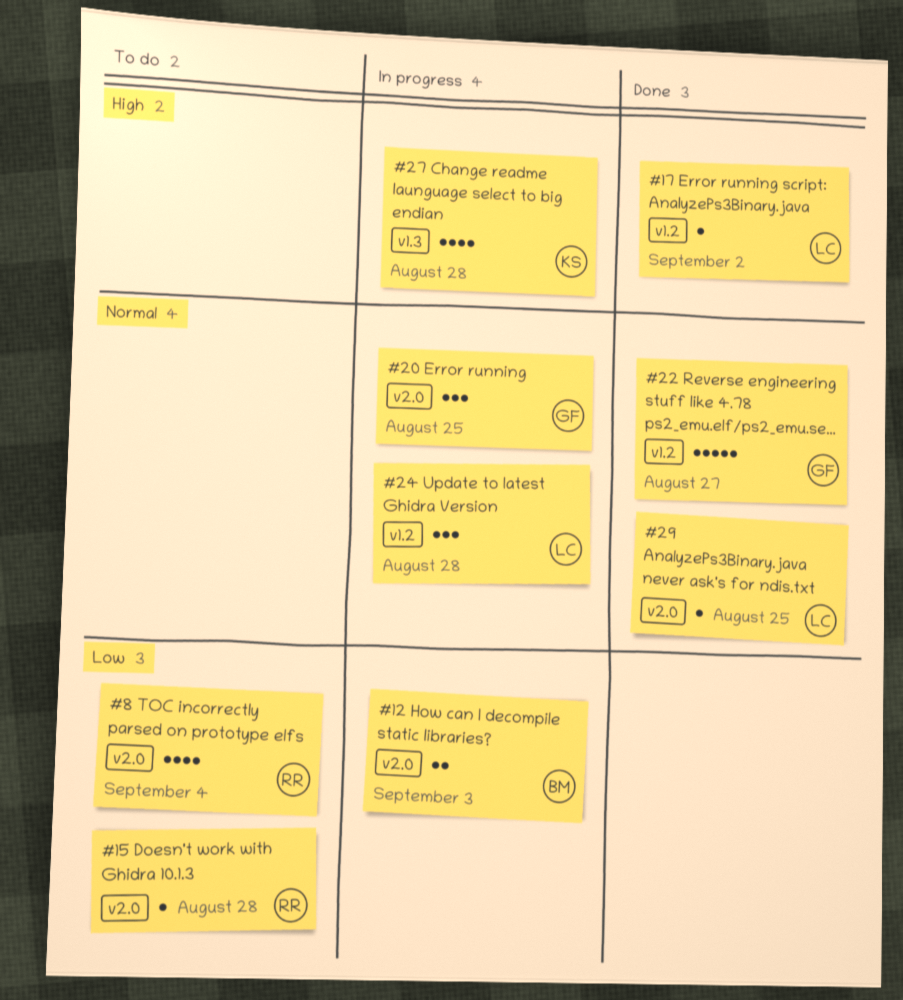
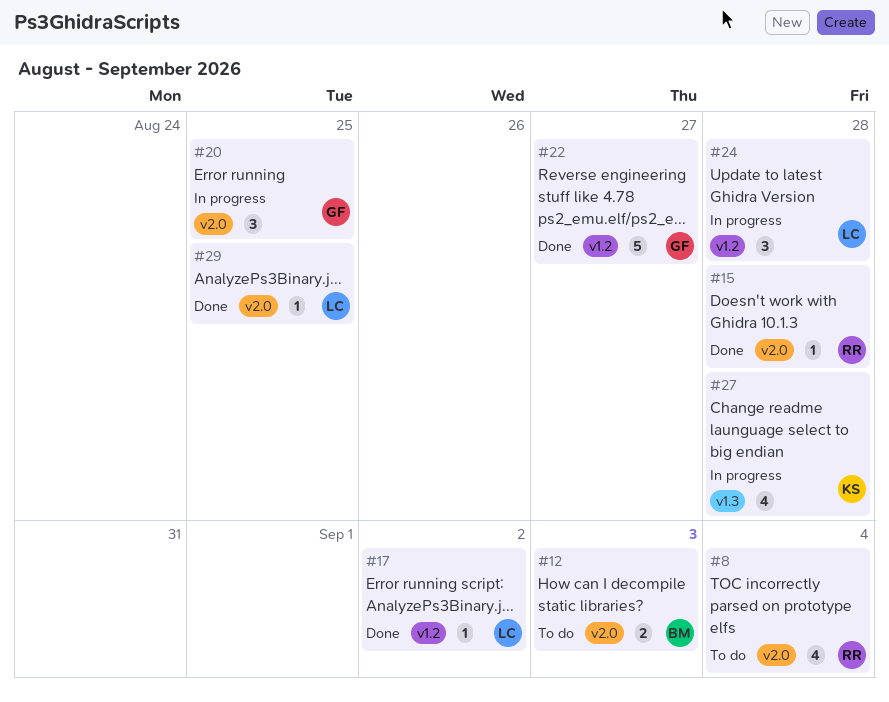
#12, status: In progress -> To do
#15, status: To do -> Done

